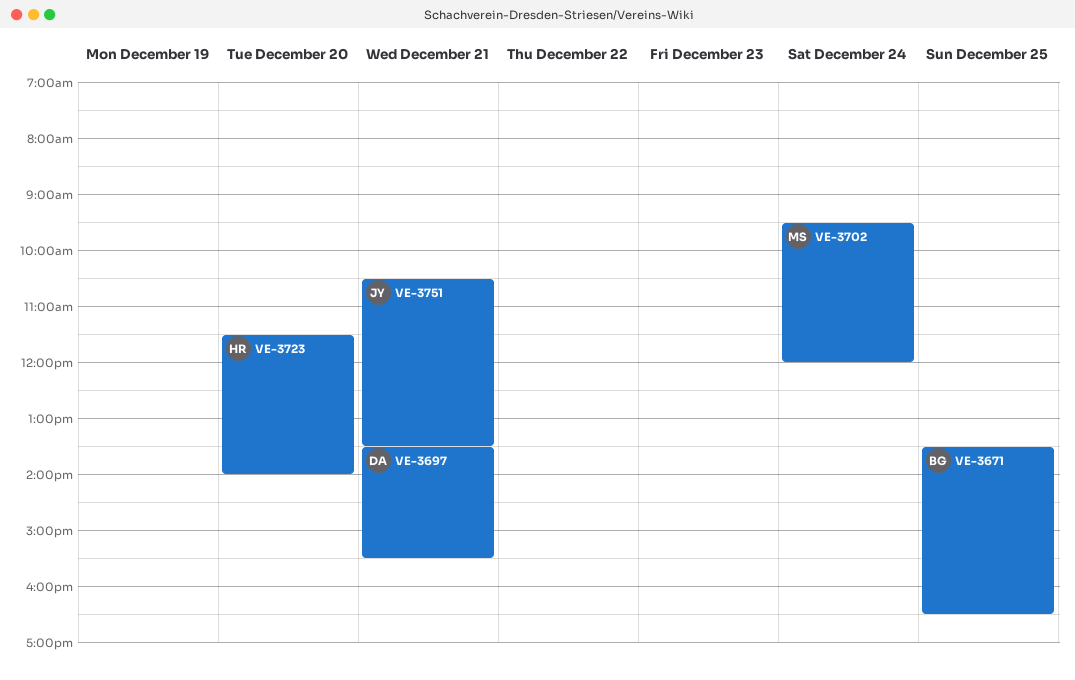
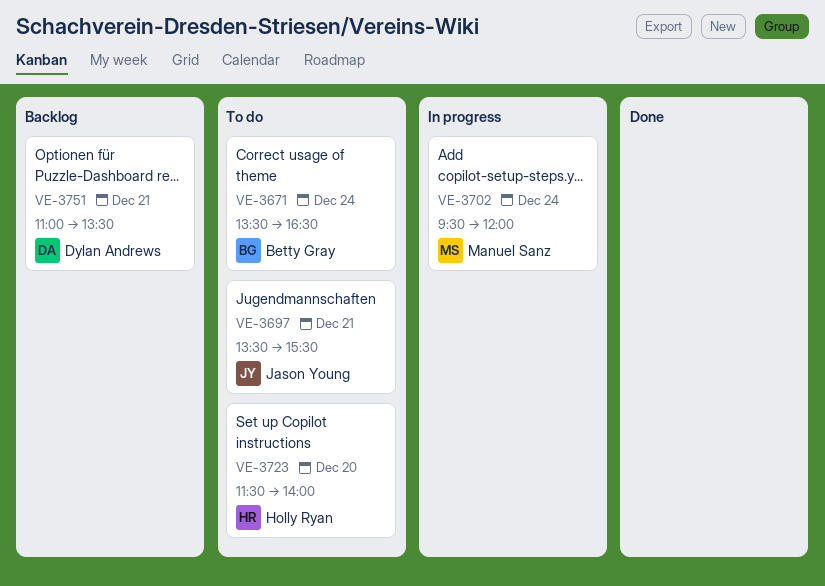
VE-3671, day: Dec 25 -> Dec 24
VE-3697, owner: Dylan Andrews -> Jason Young
VE-3751, owner: Jason Young -> Dylan Andrews
VE-3751, begins: 10:30 -> 11:00

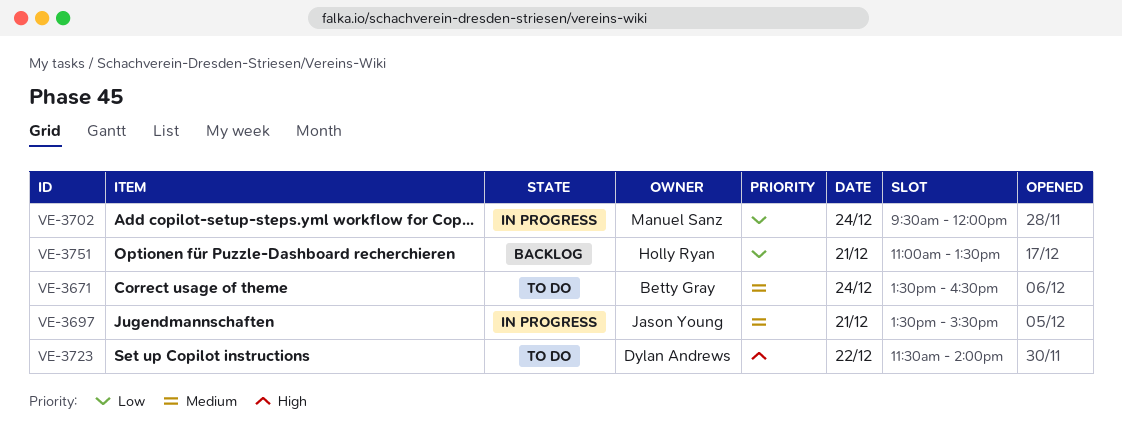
VE-3697, status: To do -> In progress
VE-3723, owner: Holly Ryan -> Dylan Andrews
VE-3723, day: Dec 20 -> Dec 22
VE-3751, owner: Dylan Andrews -> Holly Ryan

